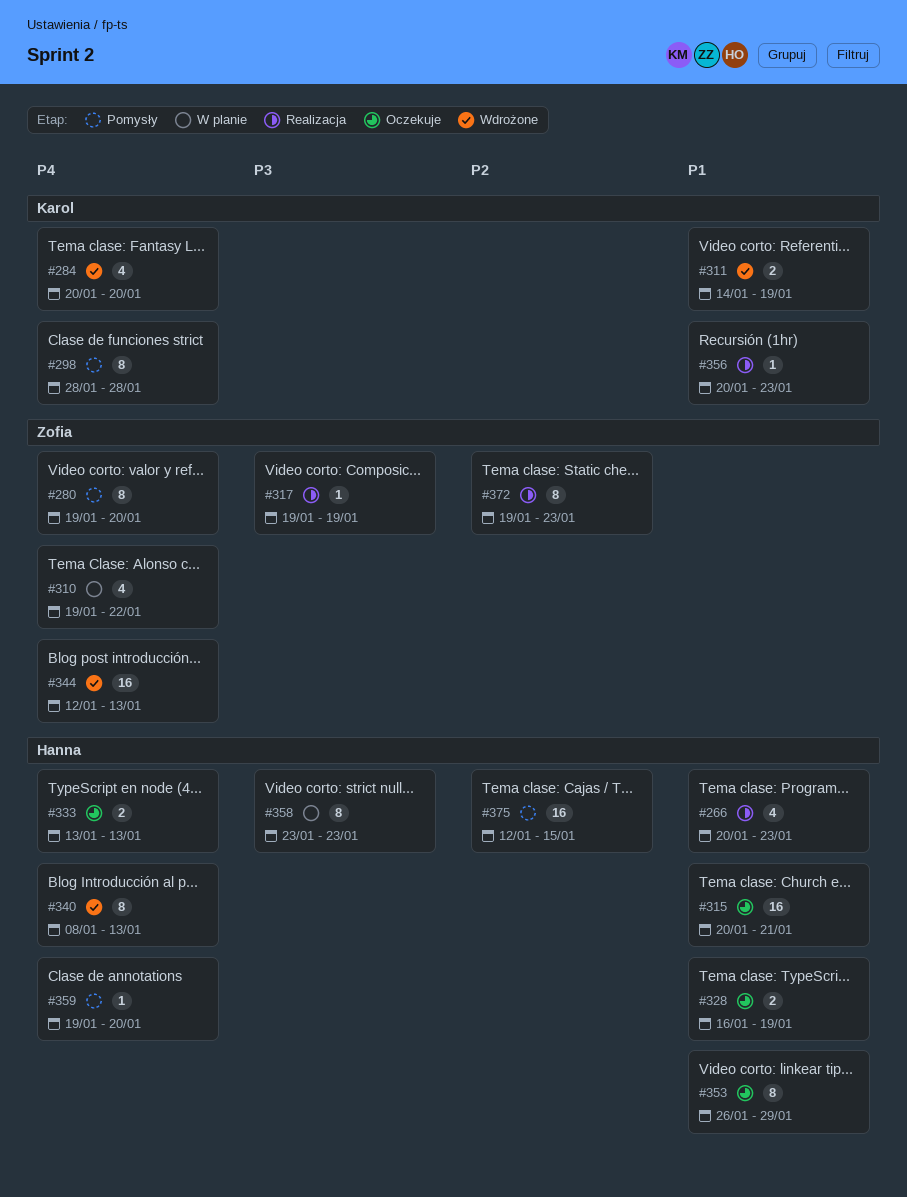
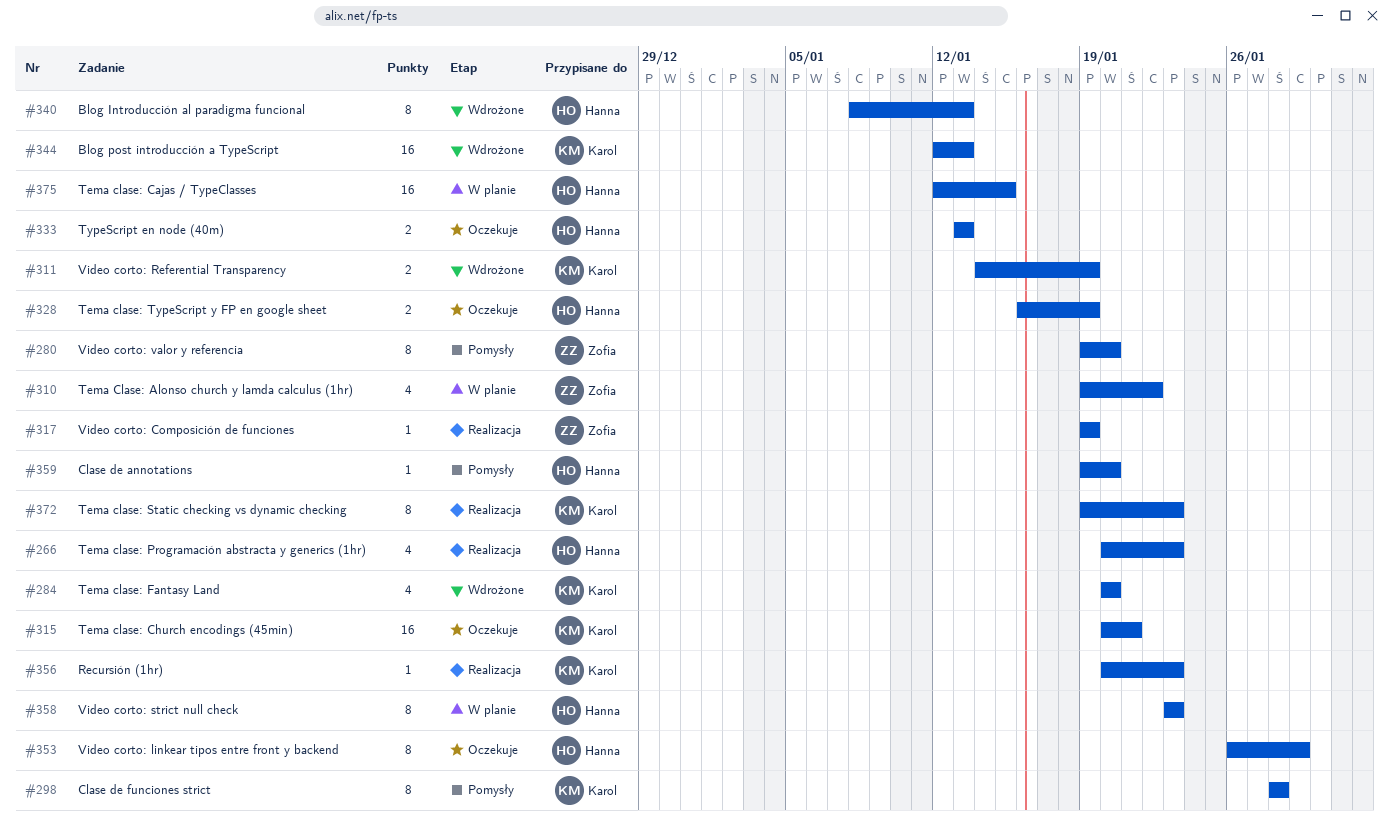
#315, owner: Hanna -> Karol
#344, owner: Zofia -> Karol
#372, owner: Zofia -> Karol
#375, status: Pomysły -> W planie

